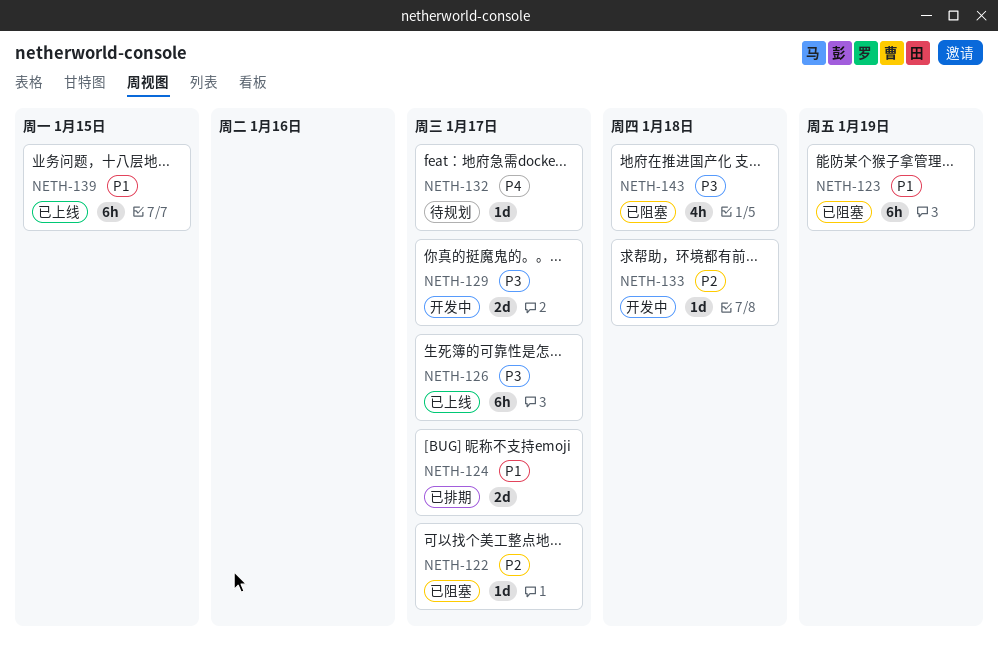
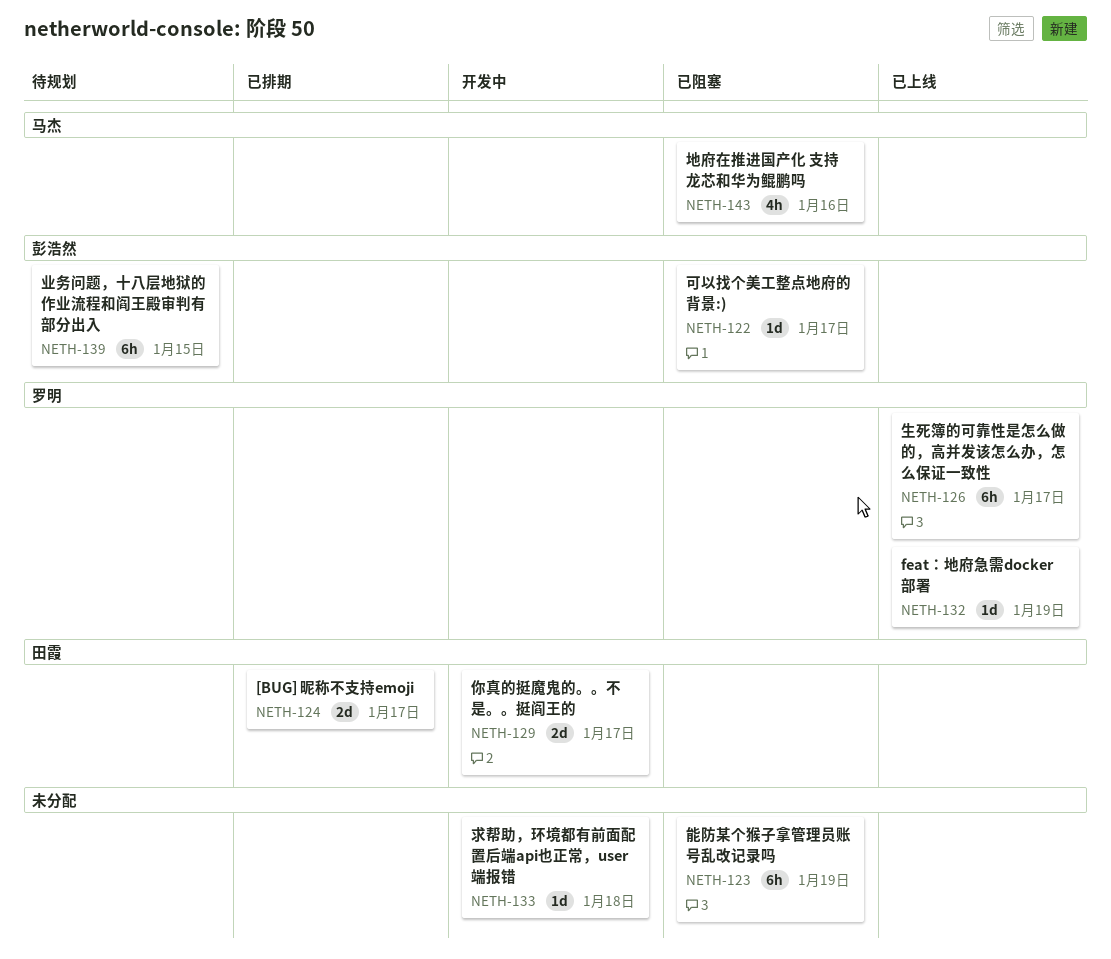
NETH-132, status: 待规划 -> 已上线
NETH-132, due: Jan 17 -> Jan 19
NETH-139, status: 已上线 -> 待规划
NETH-143, due: Jan 18 -> Jan 16

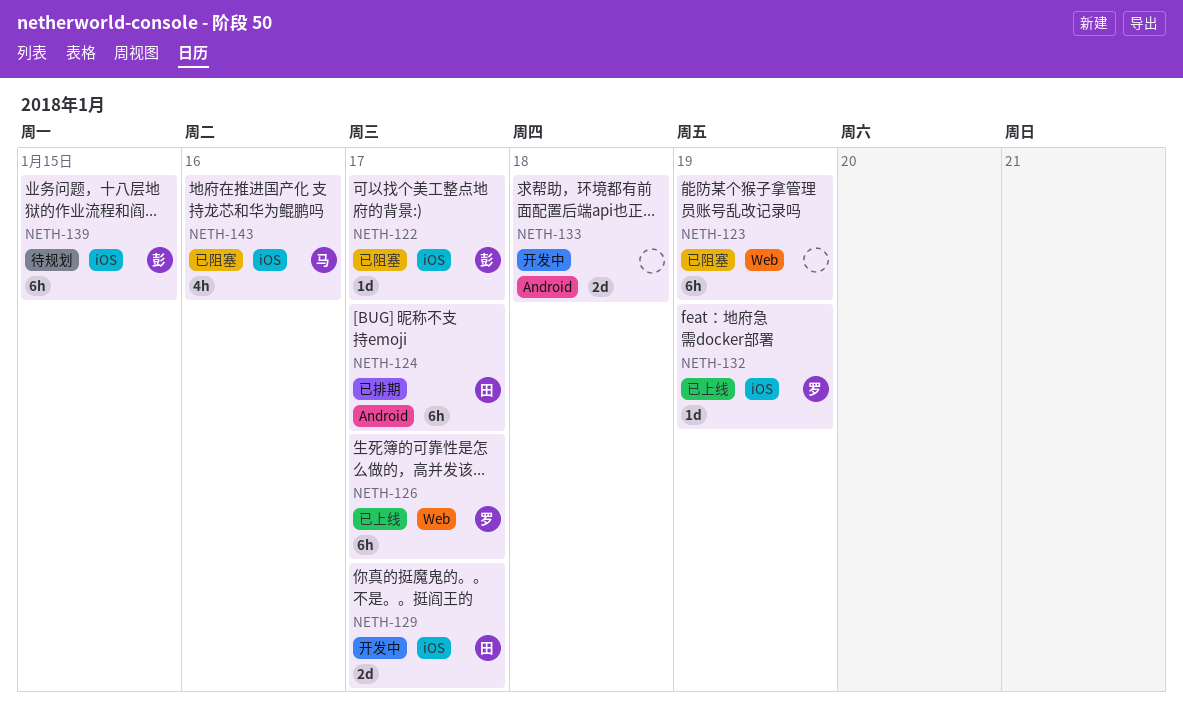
NETH-124, estimate: 2d -> 6h
NETH-133, estimate: 1d -> 2d

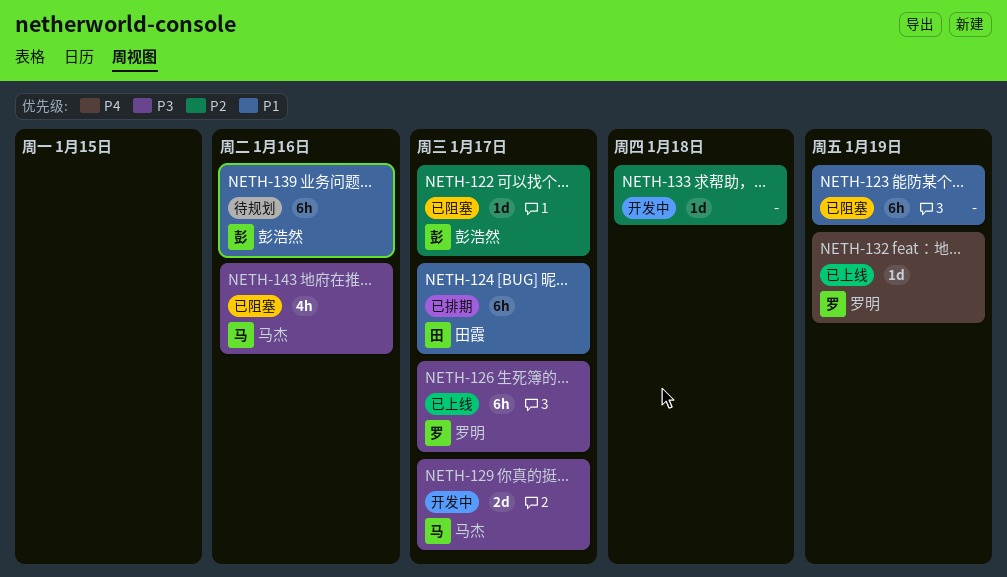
NETH-129, owner: 田霞 -> 马杰
NETH-133, estimate: 2d -> 1d
NETH-139, due: Jan 15 -> Jan 16

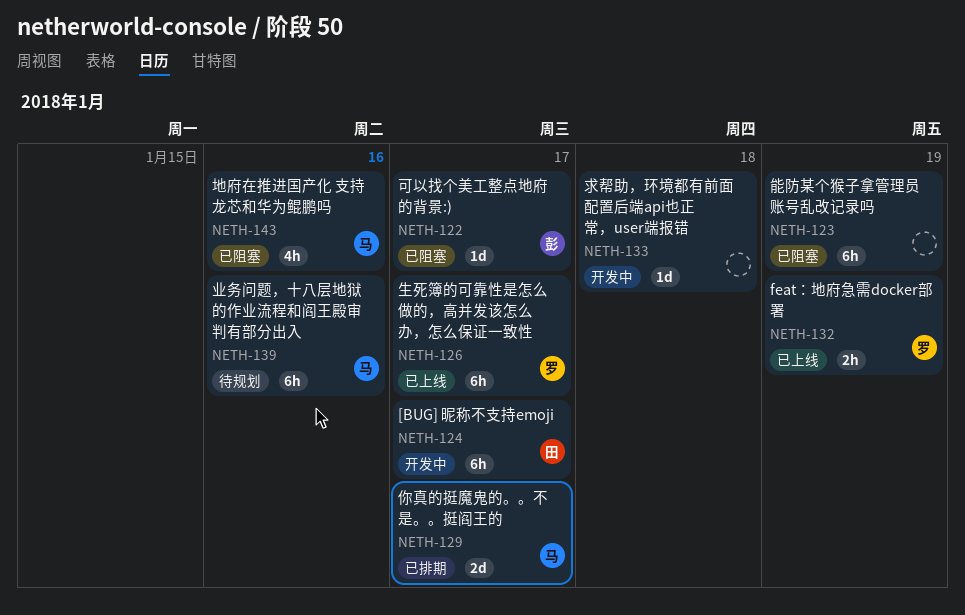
NETH-124, status: 已排期 -> 开发中
NETH-129, status: 开发中 -> 已排期
NETH-132, estimate: 1d -> 2h
NETH-139, owner: 彭浩然 -> 马杰

